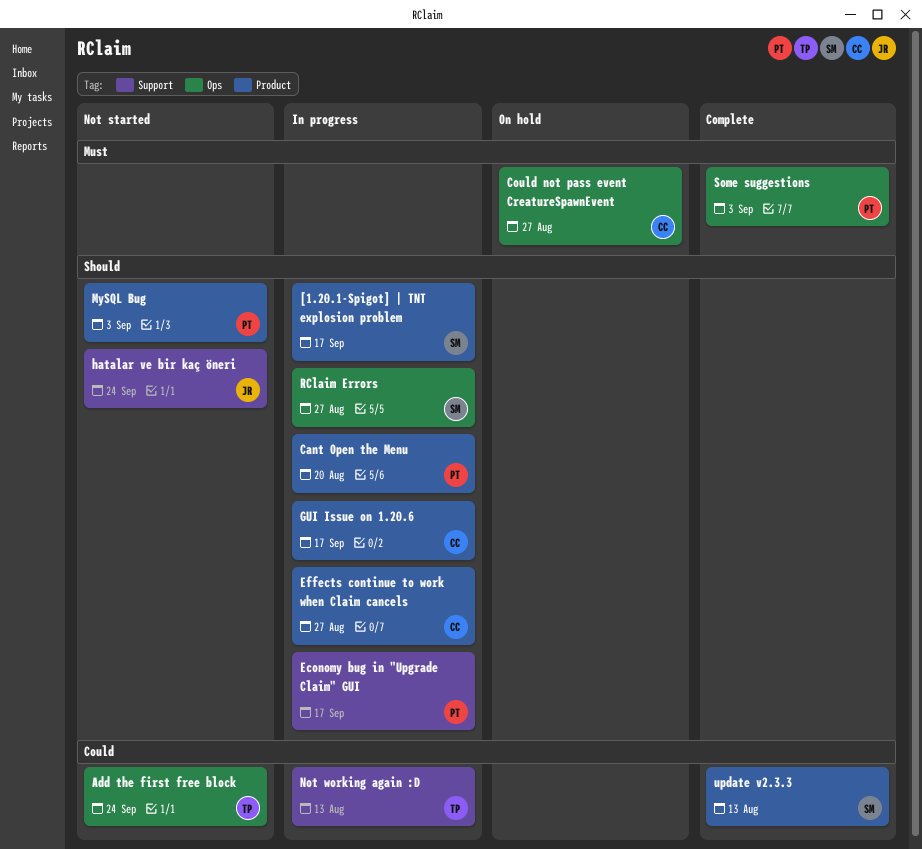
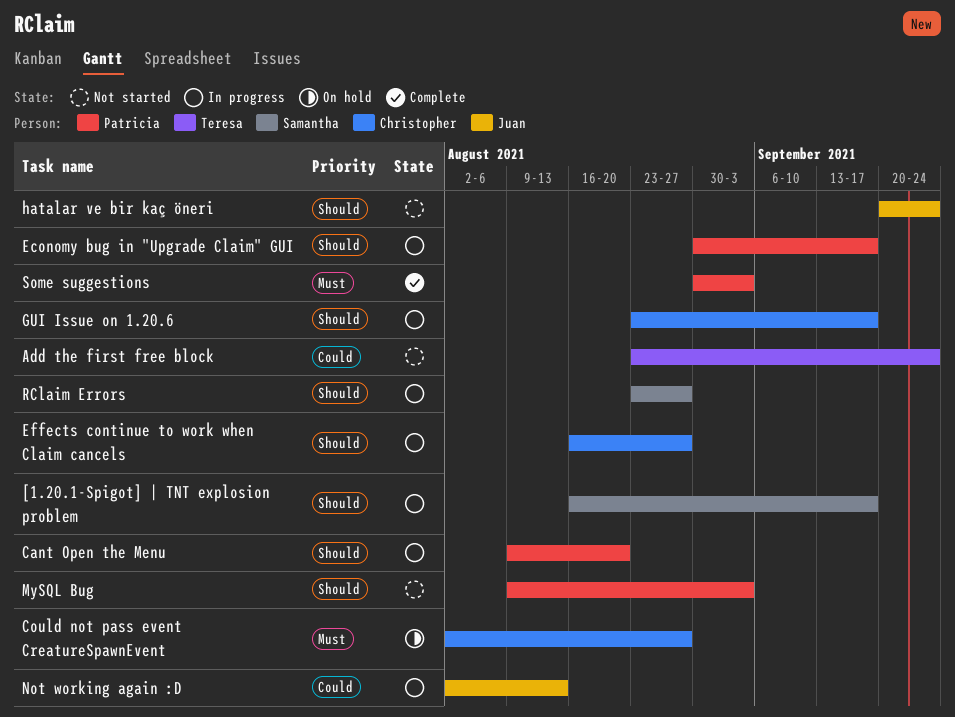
Not working again :D, owner: Teresa -> Juan
update v2.3.3: present -> none

